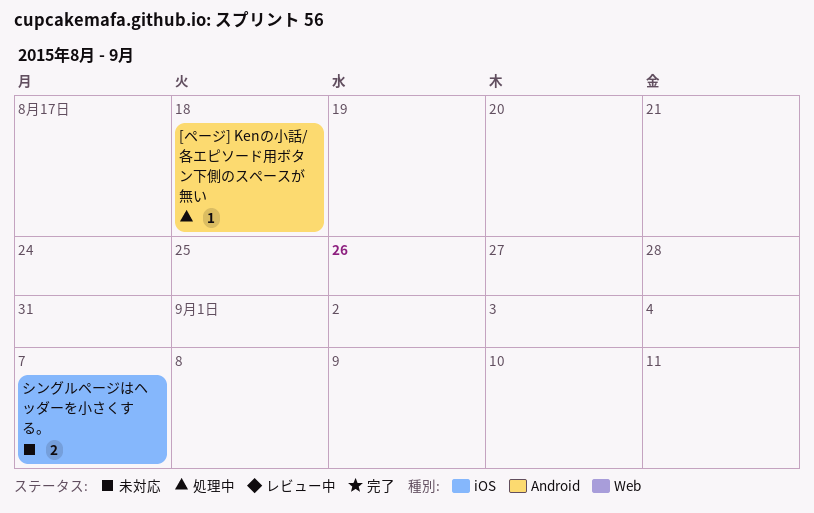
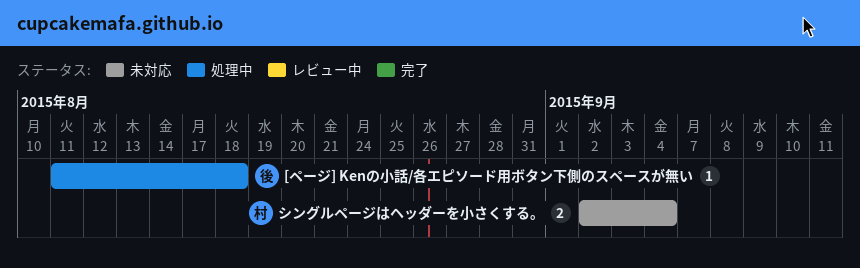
シングルページはヘッダーを小さくする。, due: Sep 7 -> Sep 4

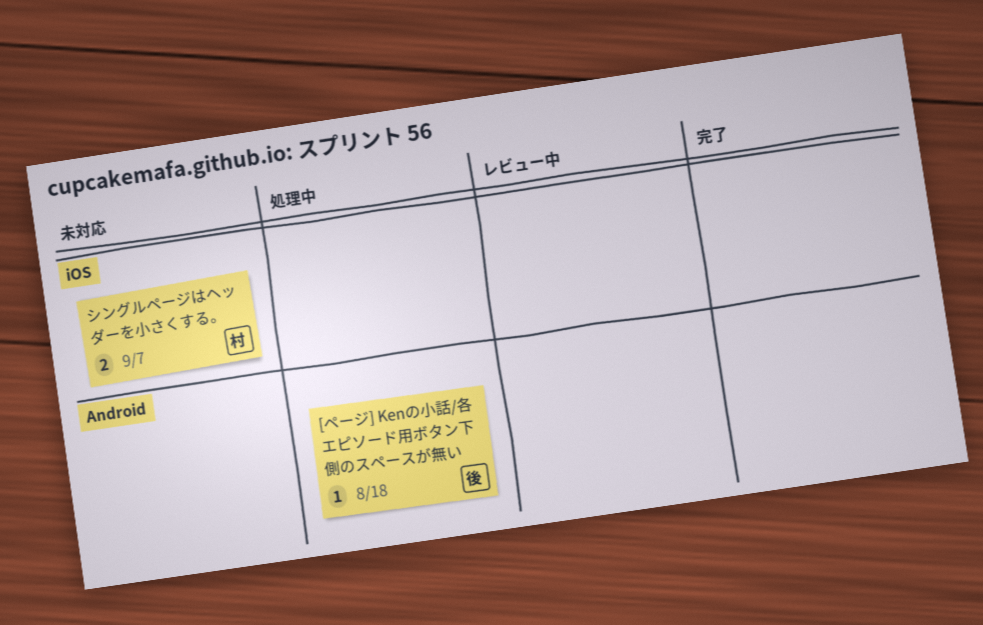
シングルページはヘッダーを小さくする。, due: Sep 4 -> Sep 7

